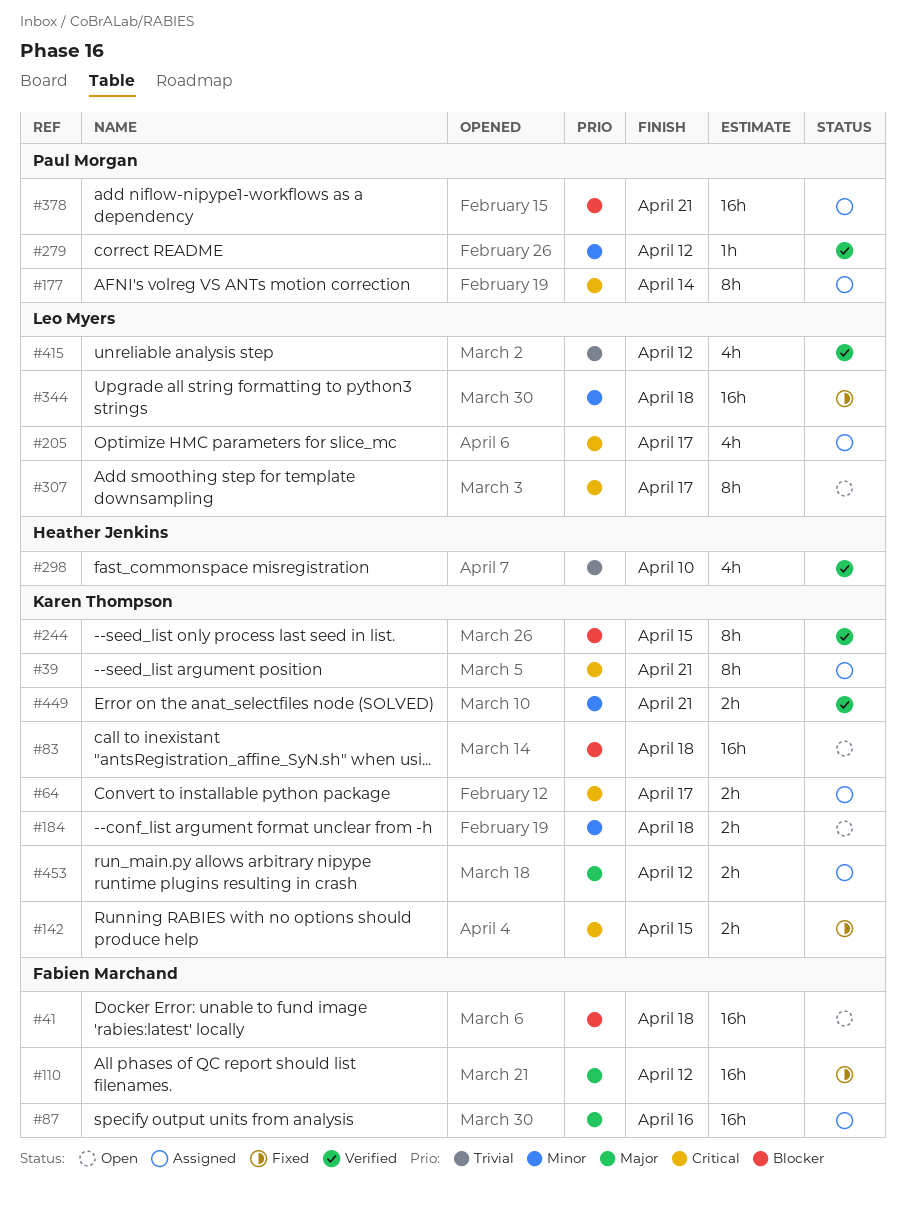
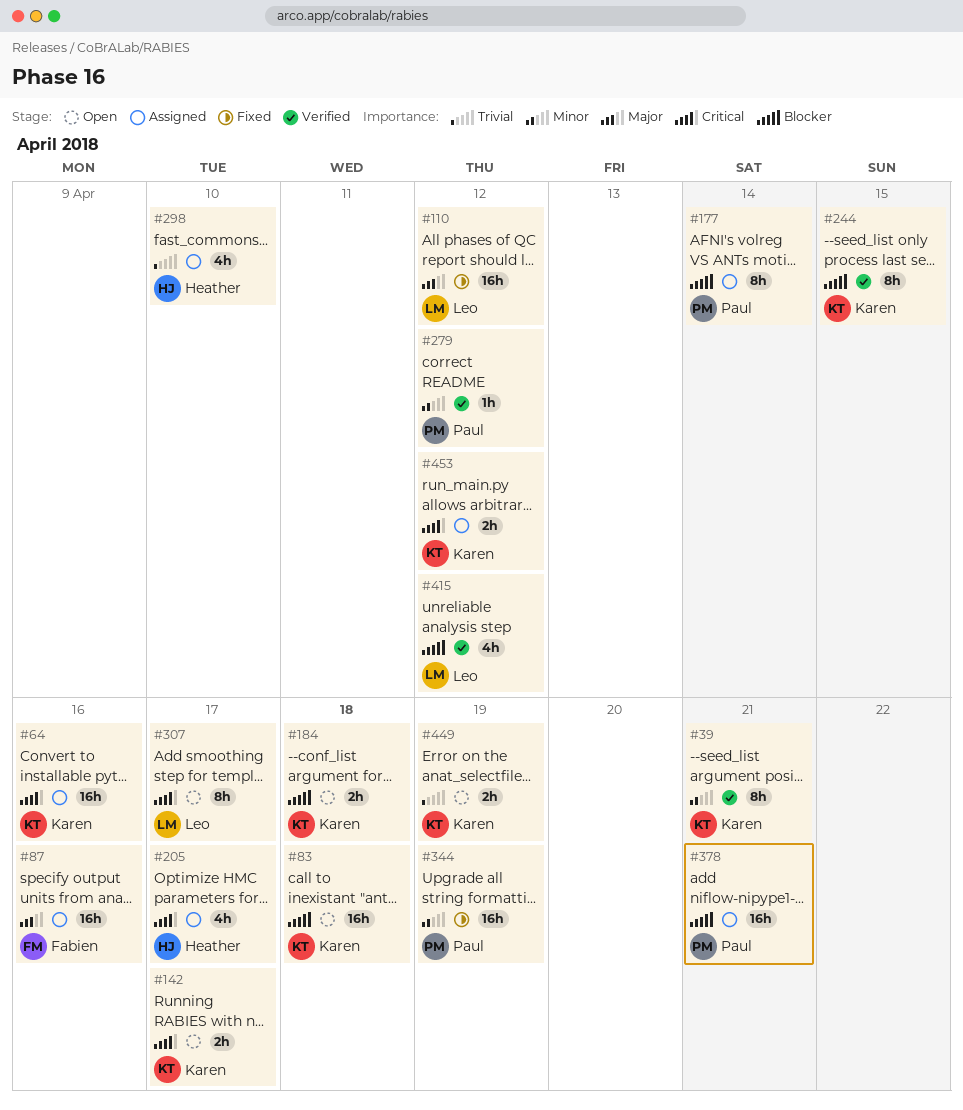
#39, status: Assigned -> Verified
#39, priority: Critical -> Minor
#41: present -> none
#64, estimate: 2h -> 16h
#64, due: Apr 17 -> Apr 16
#110, owner: Fabien Marchand -> Leo Myers
#142, status: Fixed -> Open
#142, due: Apr 15 -> Apr 17
#177, priority: Critical -> Blocker
#184, priority: Minor -> Blocker
#205, owner: Leo Myers -> Heather Jenkins
#298, status: Verified -> Assigned
#344, owner: Leo Myers -> Paul Morgan
#344, due: Apr 18 -> Apr 19
#415, priority: Trivial -> Blocker
#449, status: Verified -> Open
#449, priority: Minor -> Trivial
#449, due: Apr 21 -> Apr 19
#453, priority: Major -> Critical

